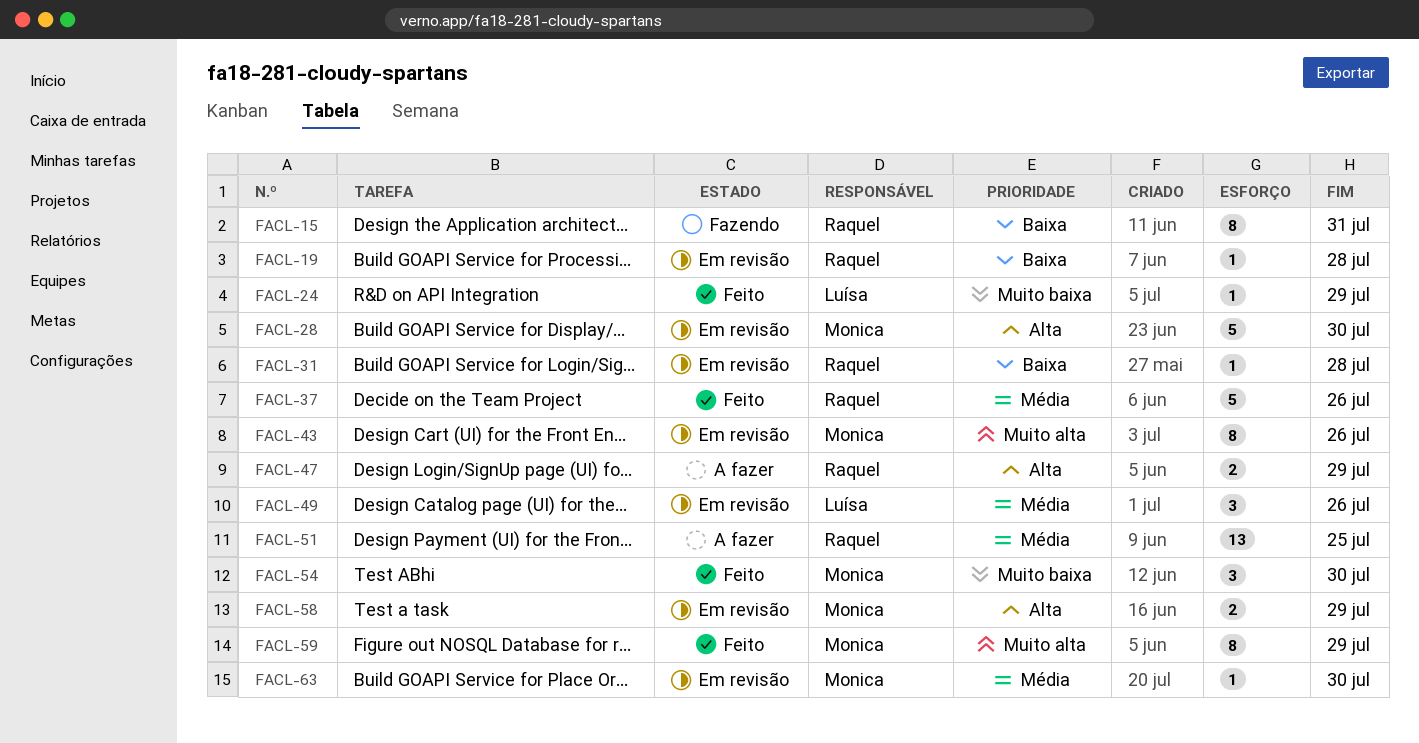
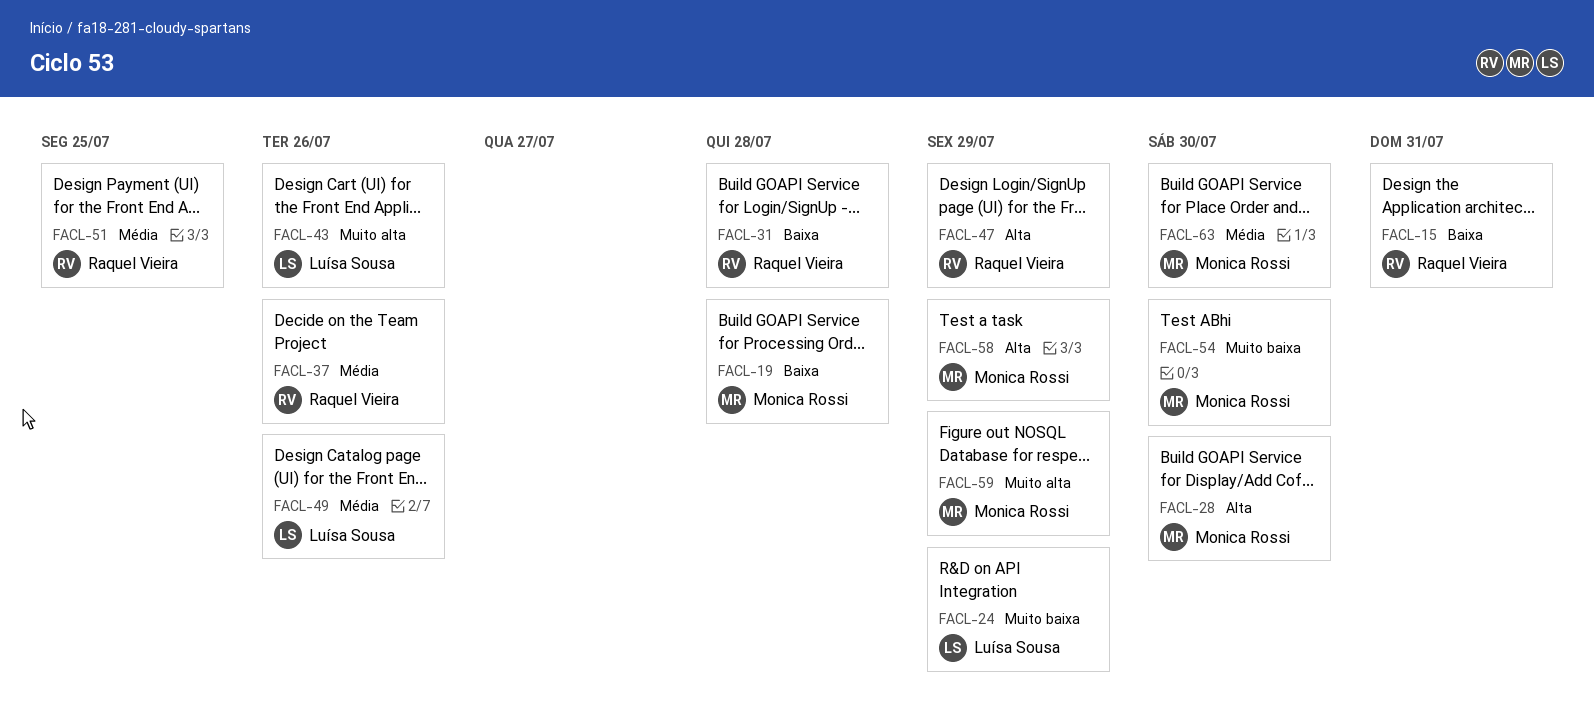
FACL-19, owner: Raquel Vieira -> Monica Rossi
FACL-43, owner: Monica Rossi -> Luísa Sousa

